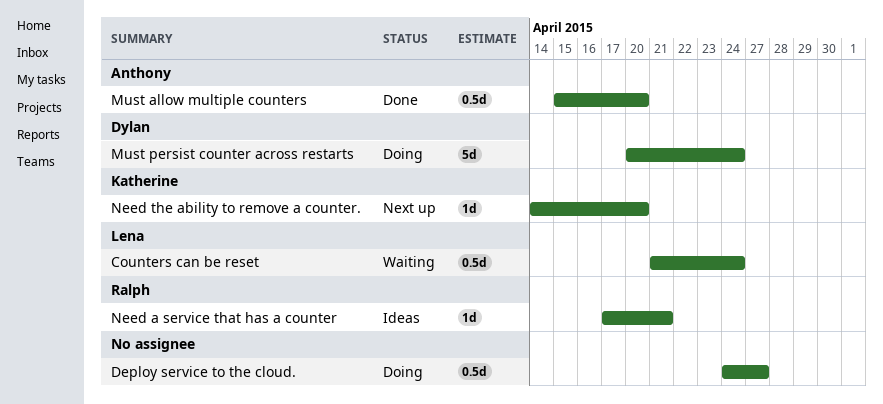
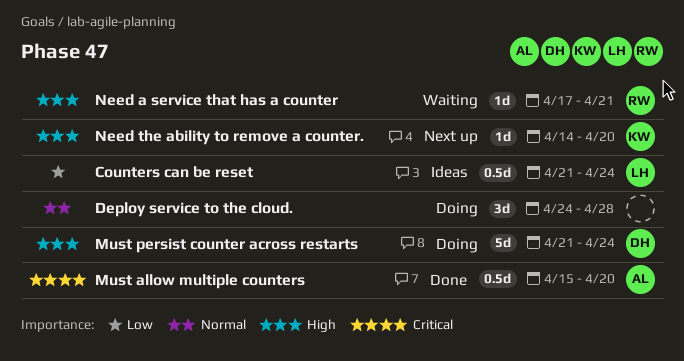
Counters can be reset, status: Waiting -> Ideas
Deploy service to the cloud., estimate: 0.5d -> 3d
Deploy service to the cloud., due: Apr 27 -> Apr 28
Must persist counter across restarts, start: Apr 20 -> Apr 21
Need a service that has a counter, status: Ideas -> Waiting

